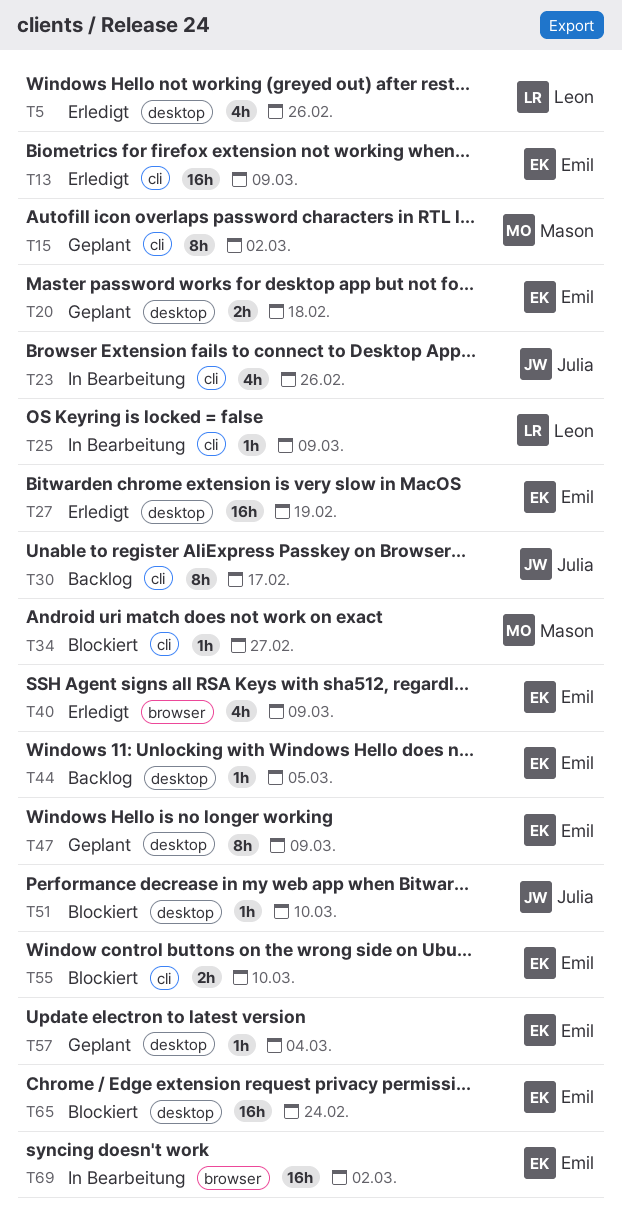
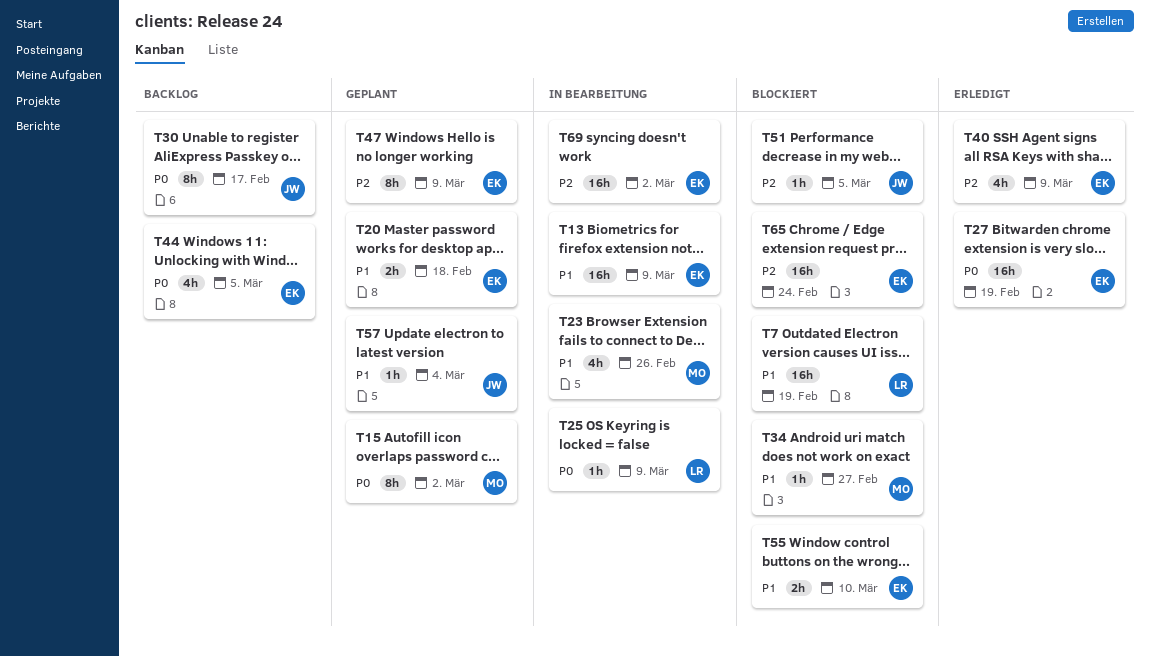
T5: present -> none
T7: none -> present
T13, status: Erledigt -> In Bearbeitung
T23, owner: Julia -> Mason
T44, estimate: 1h -> 4h
T51, due: Mar 10 -> Mar 5
T57, owner: Emil -> Julia

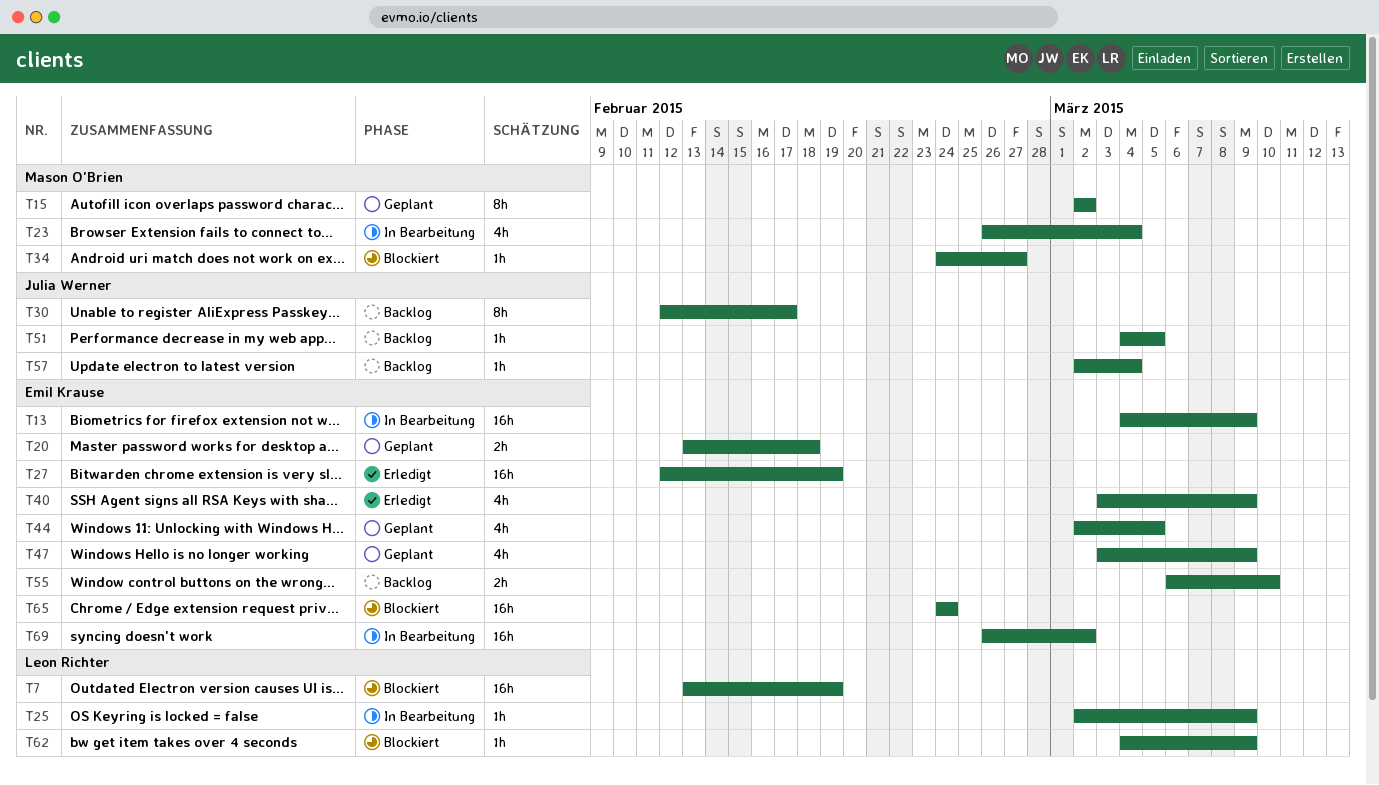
T23, due: Feb 26 -> Mar 4
T44, status: Backlog -> Geplant
T47, estimate: 8h -> 4h
T51, status: Blockiert -> Backlog
T55, status: Blockiert -> Backlog
T57, status: Geplant -> Backlog
T62: none -> present

